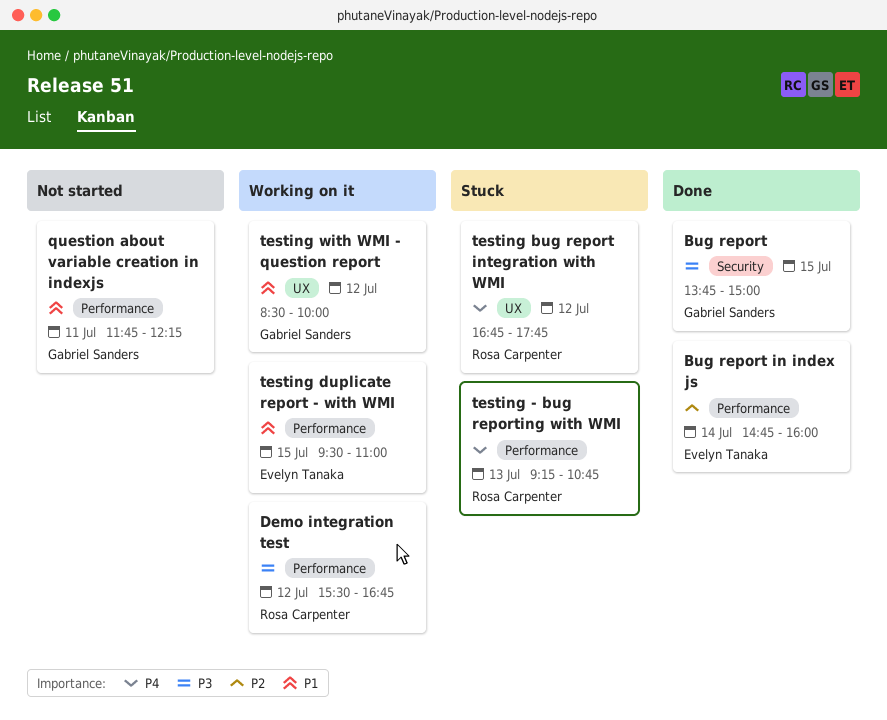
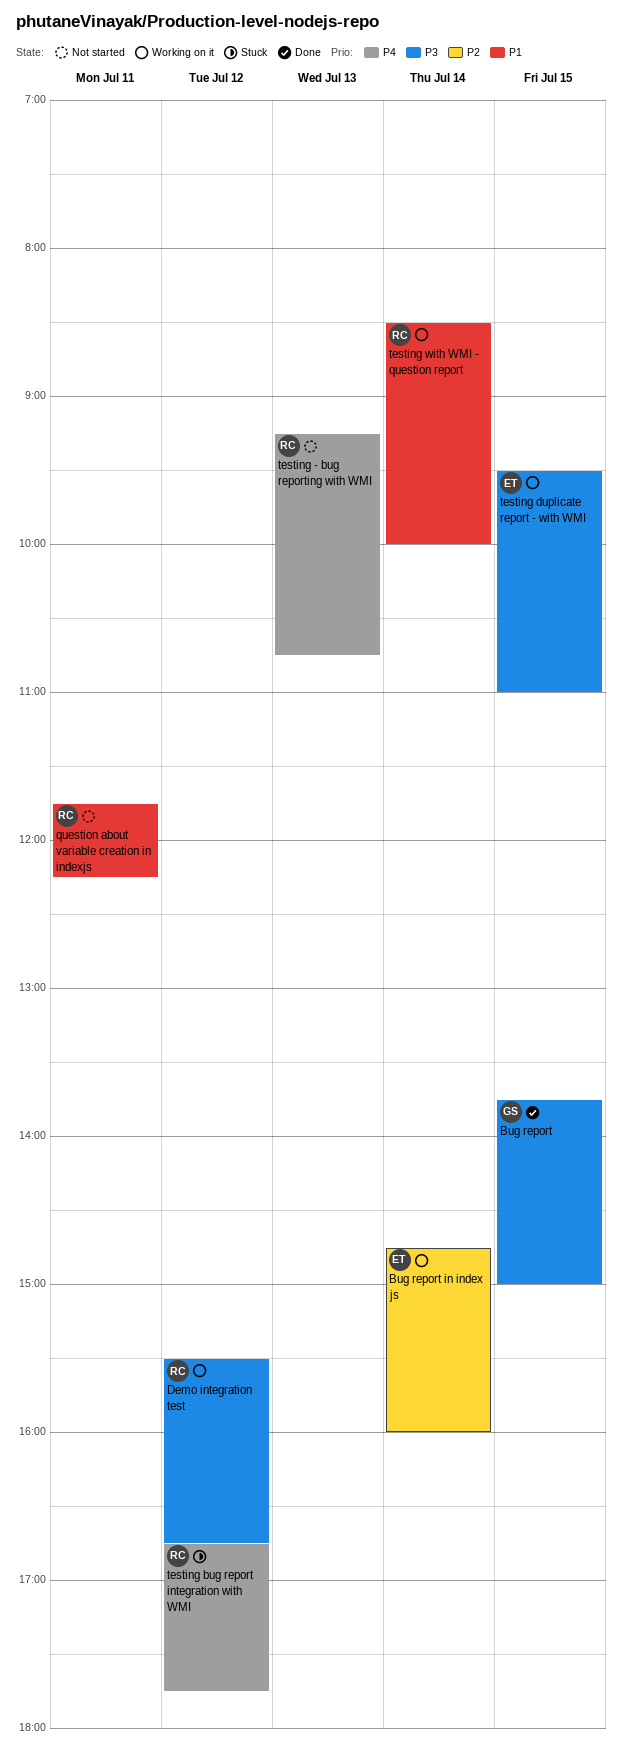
Bug report in index js, status: Done -> Working on it
question about variable creation in indexjs, owner: Gabriel Sanders -> Rosa Carpenter
testing - bug reporting with WMI, status: Stuck -> Not started
testing duplicate report - with WMI, priority: P1 -> P3
testing with WMI - question report, owner: Gabriel Sanders -> Rosa Carpenter
testing with WMI - question report, day: Jul 12 -> Jul 14

